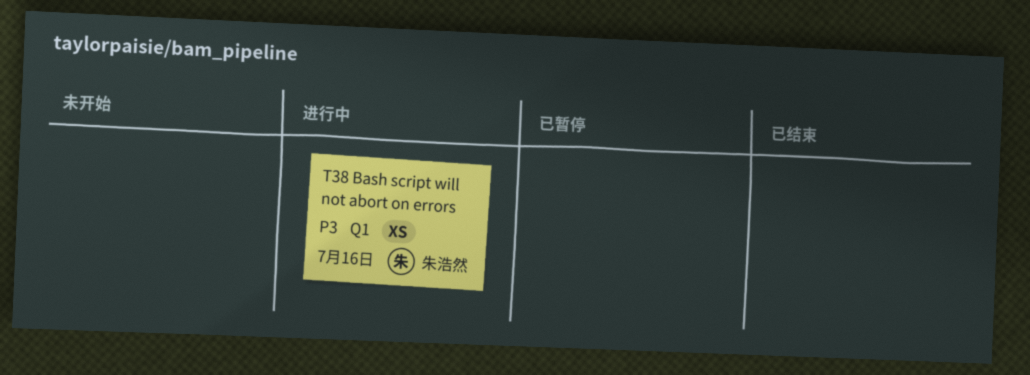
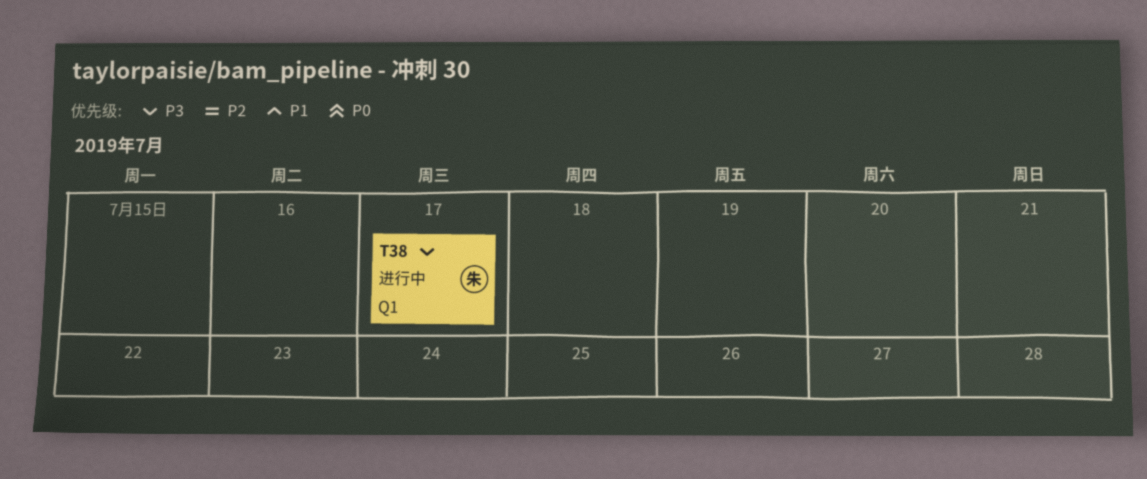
T38, due: Jul 16 -> Jul 17

